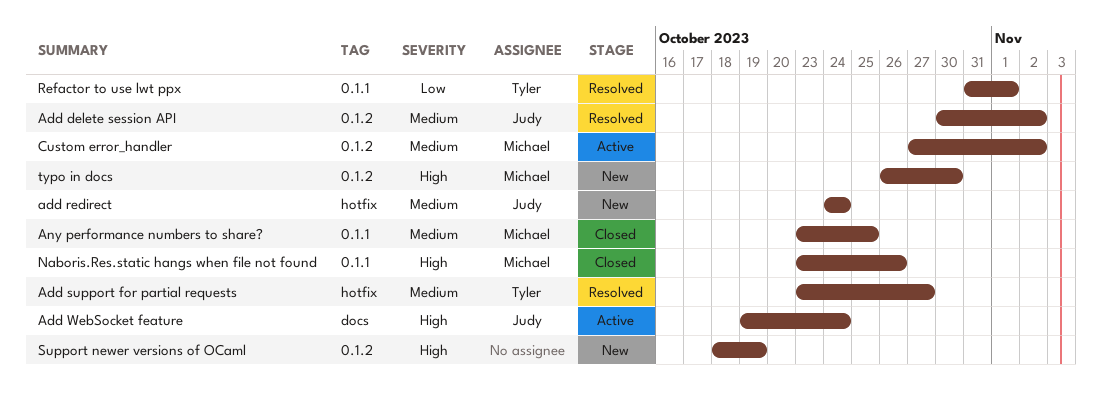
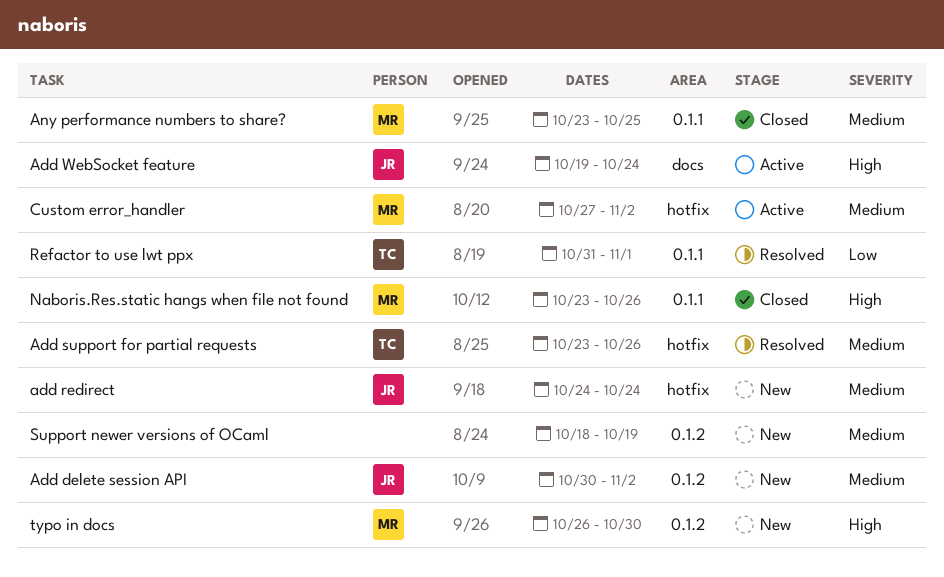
Add delete session API, status: Resolved -> New
Add support for partial requests, due: Oct 27 -> Oct 26
Custom error_handler, label: 0.1.2 -> hotfix
Support newer versions of OCaml, priority: High -> Medium

